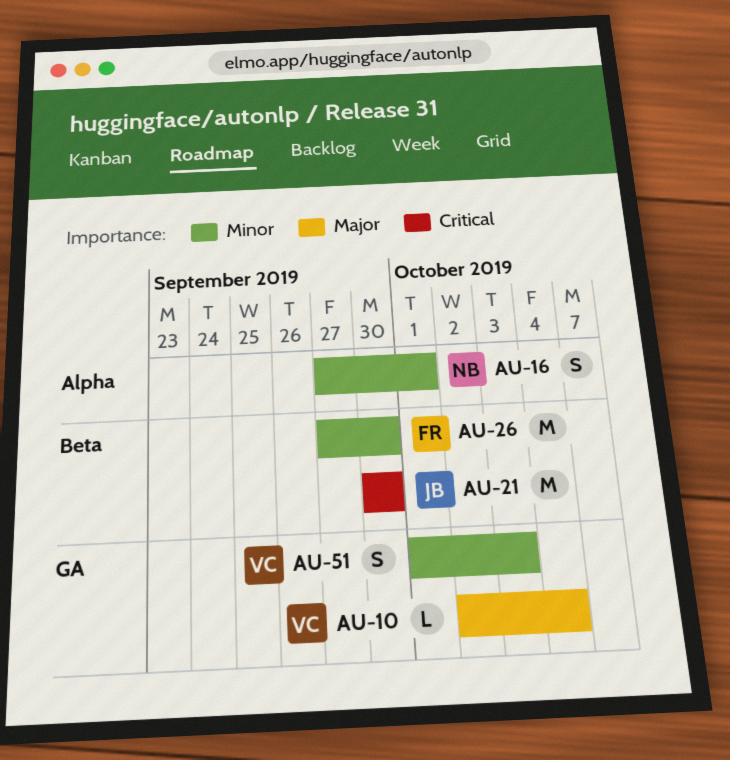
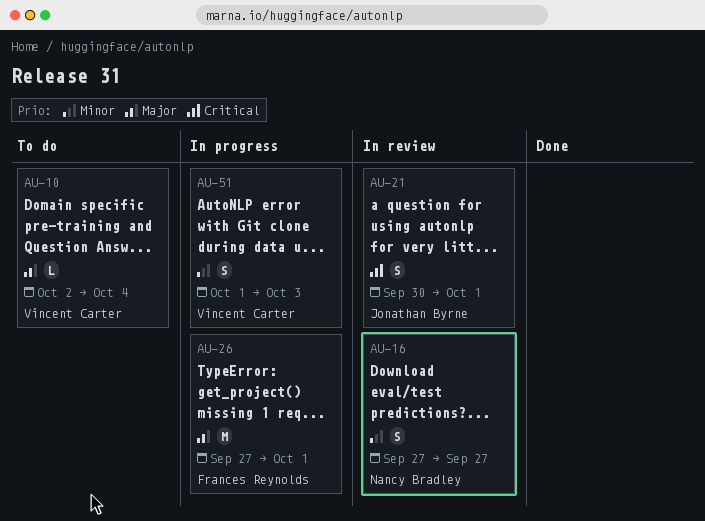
AU-16, due: Oct 1 -> Sep 27
AU-21, estimate: M -> S
AU-21, due: Sep 30 -> Oct 1
AU-26, priority: Minor -> Major
AU-26, due: Sep 30 -> Oct 1

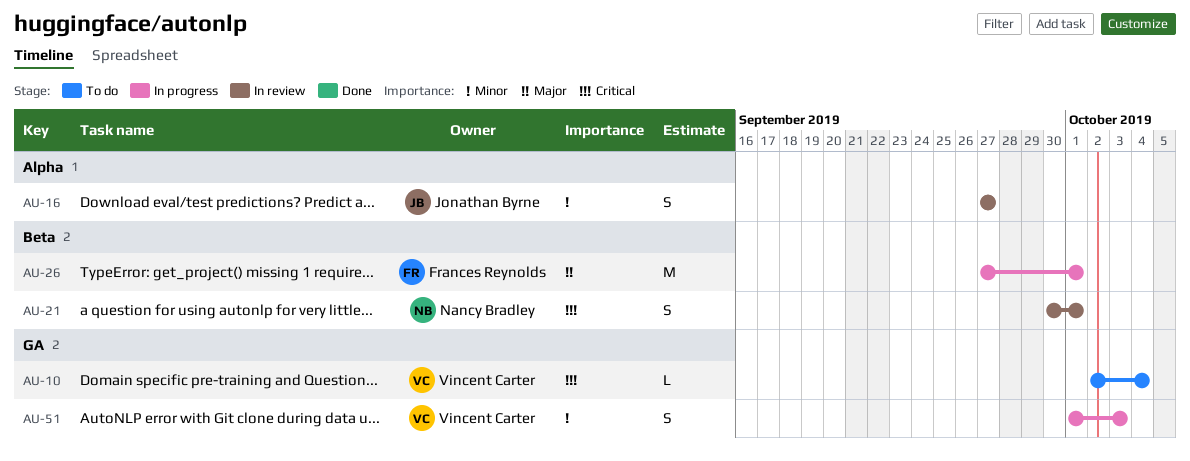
AU-10, priority: Major -> Critical
AU-16, owner: Nancy Bradley -> Jonathan Byrne
AU-21, owner: Jonathan Byrne -> Nancy Bradley

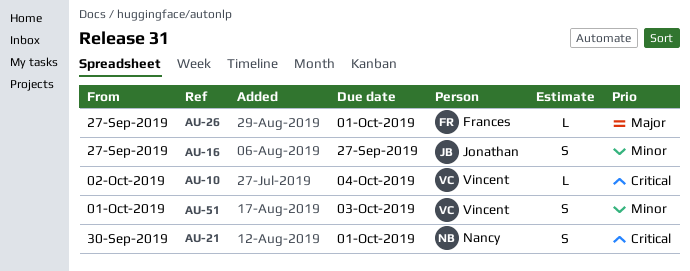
AU-26, estimate: M -> L

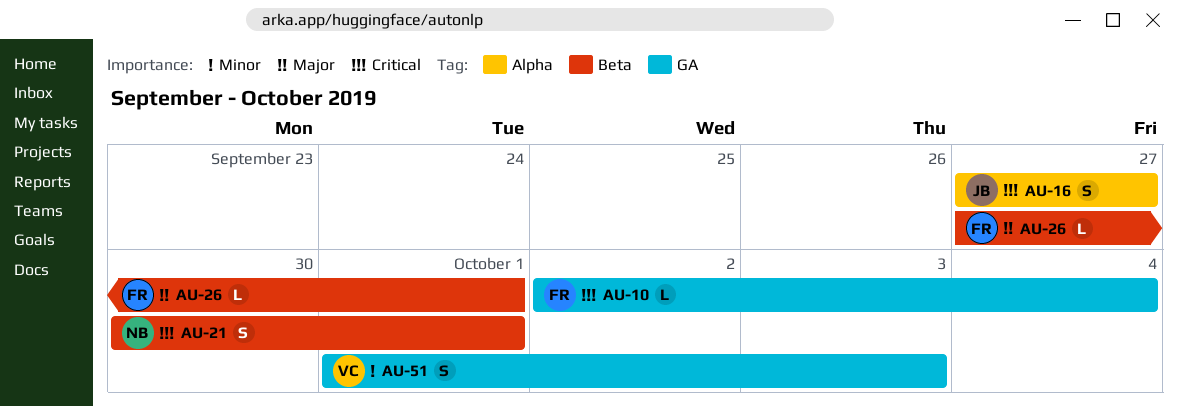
AU-10, owner: Vincent -> Frances
AU-16, priority: Minor -> Critical

